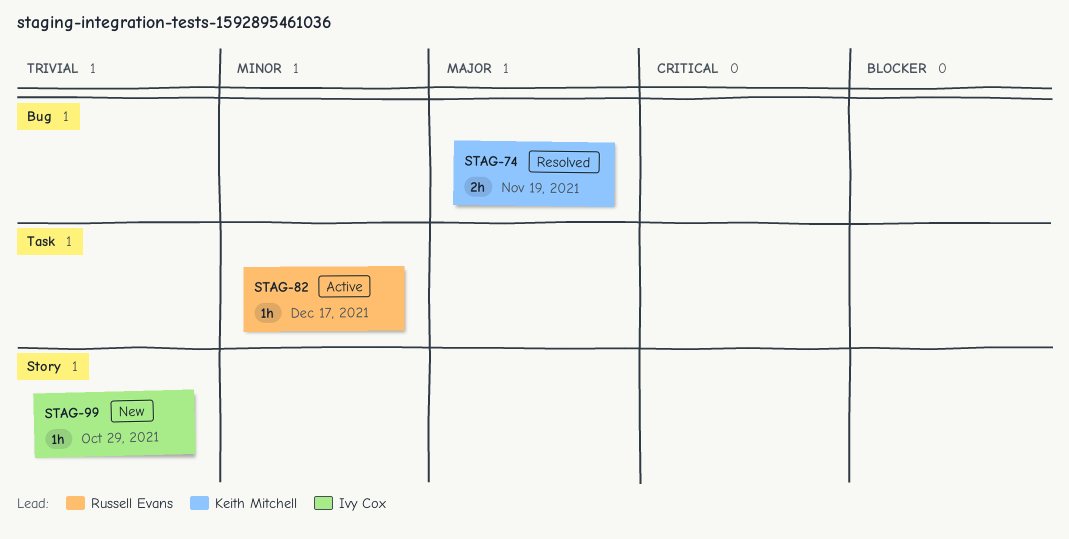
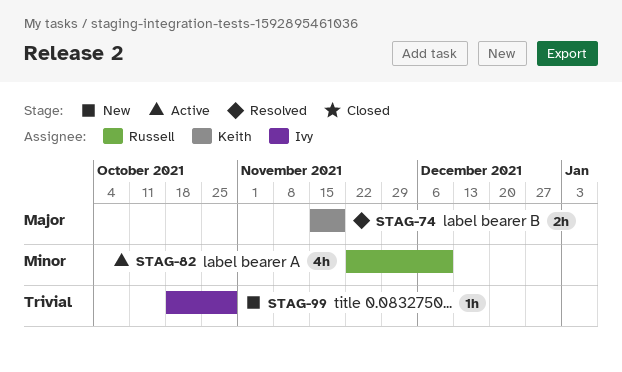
STAG-82, estimate: 1h -> 4h
STAG-82, due: Dec 17 -> Dec 10

